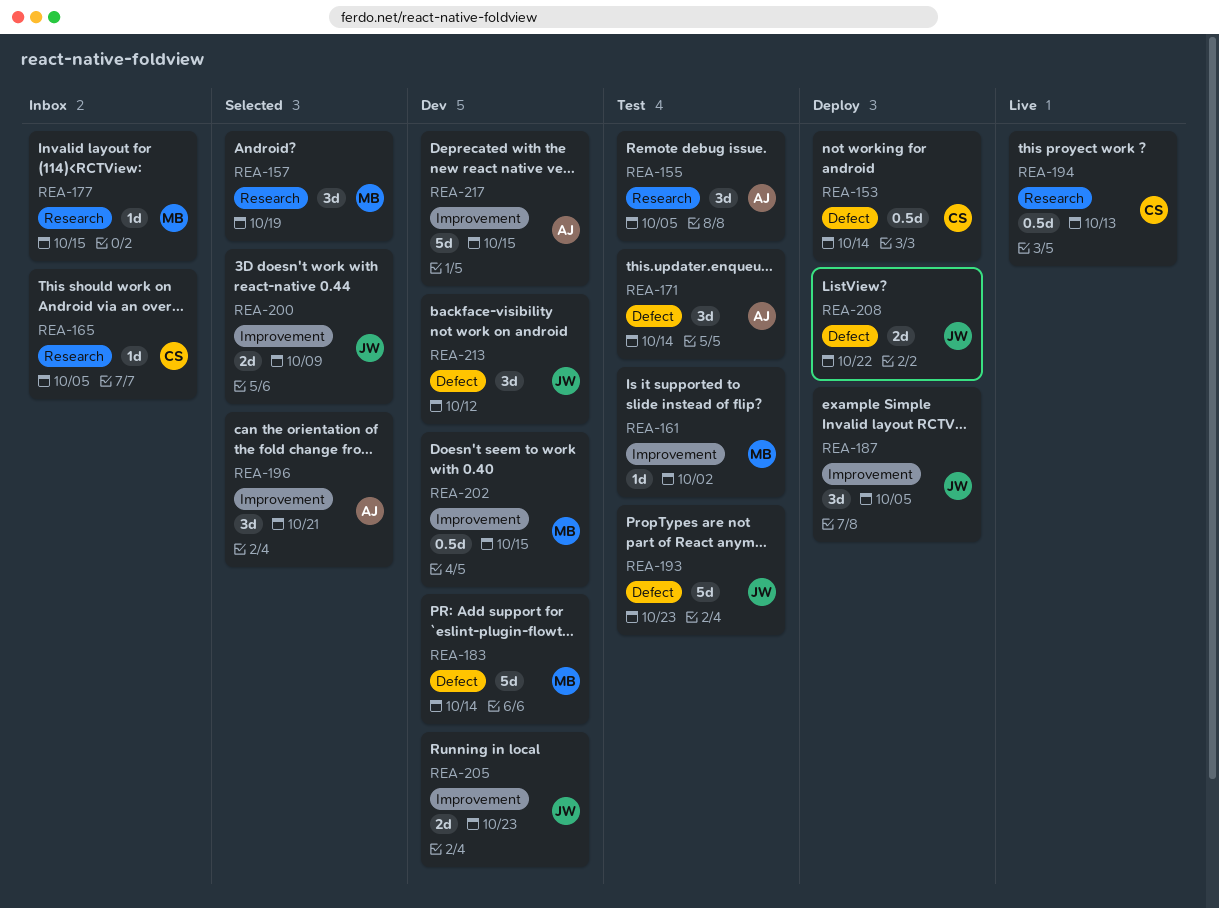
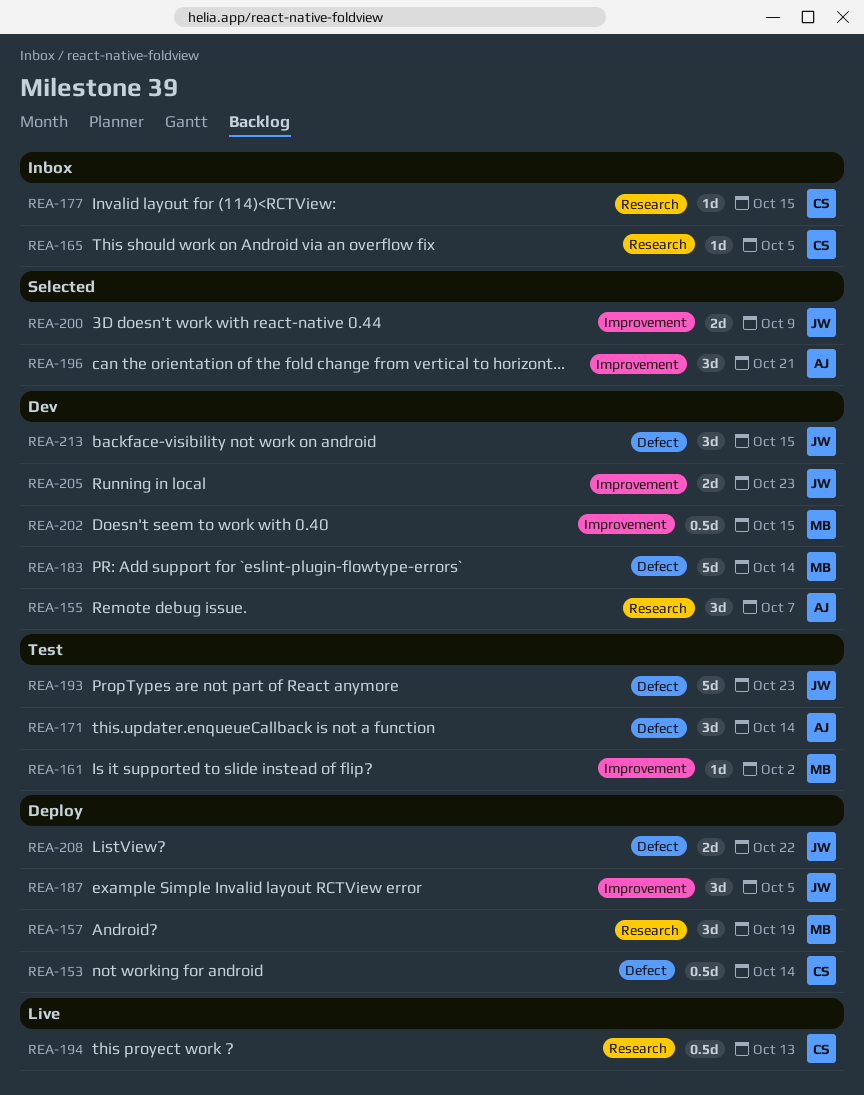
REA-155, status: Test -> Dev
REA-155, due: Oct 5 -> Oct 7
REA-157, status: Selected -> Deploy
REA-177, owner: MB -> CS
REA-213, due: Oct 12 -> Oct 15
REA-217: present -> none

